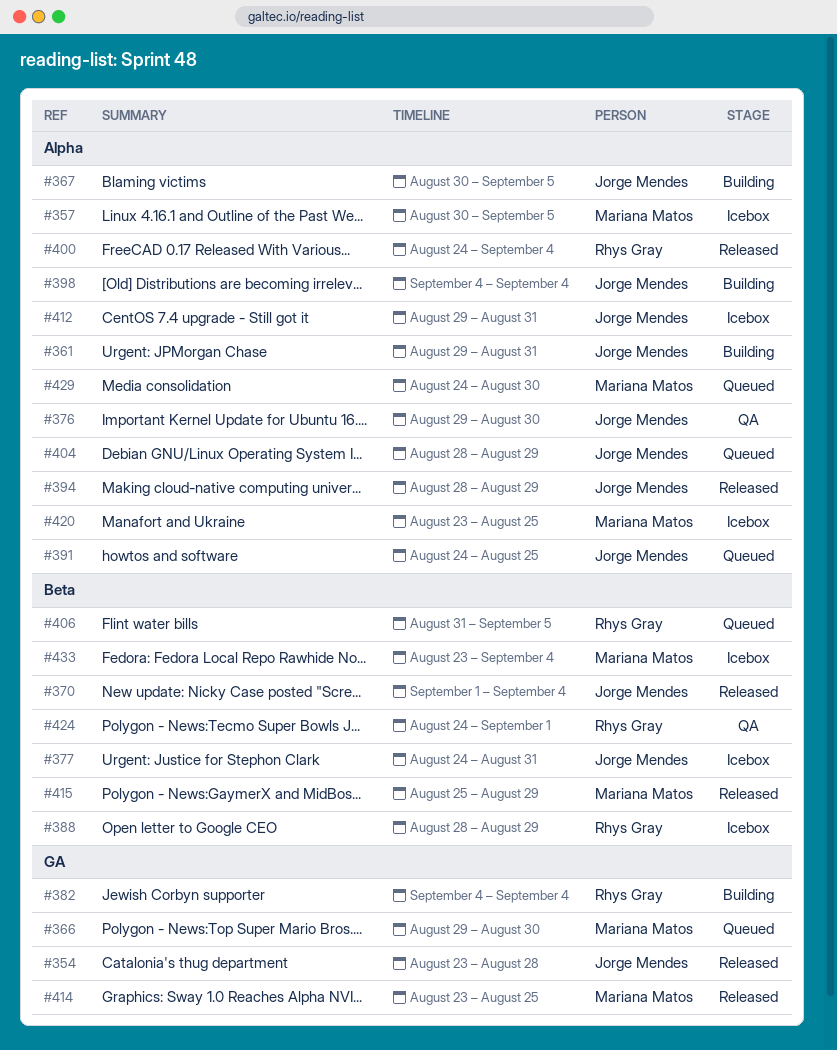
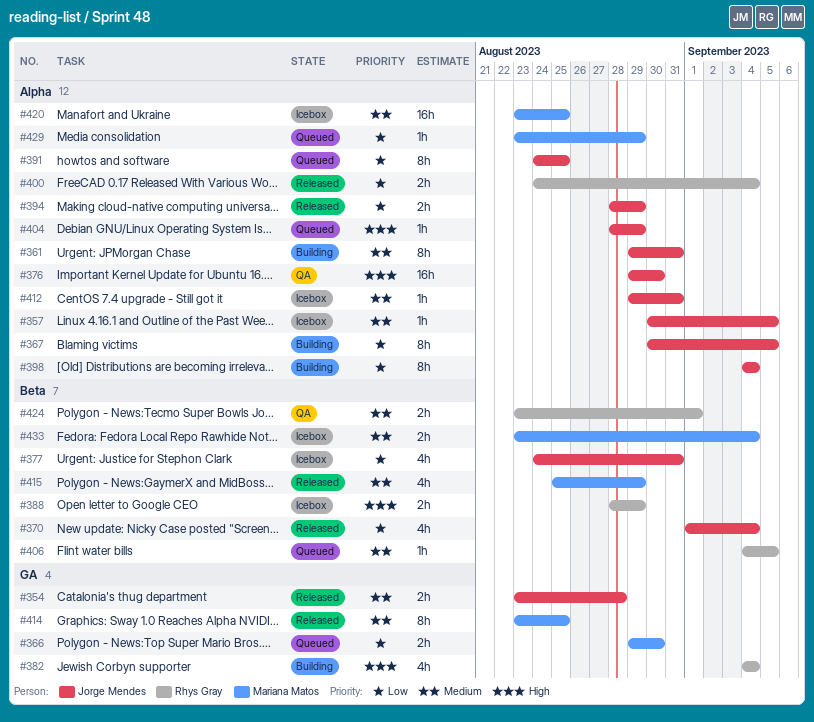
#357, owner: Mariana Matos -> Jorge Mendes
#406, start: Aug 31 -> Sep 4
#424, start: Aug 24 -> Aug 23
#429, start: Aug 24 -> Aug 23
#429, due: Aug 30 -> Aug 29

